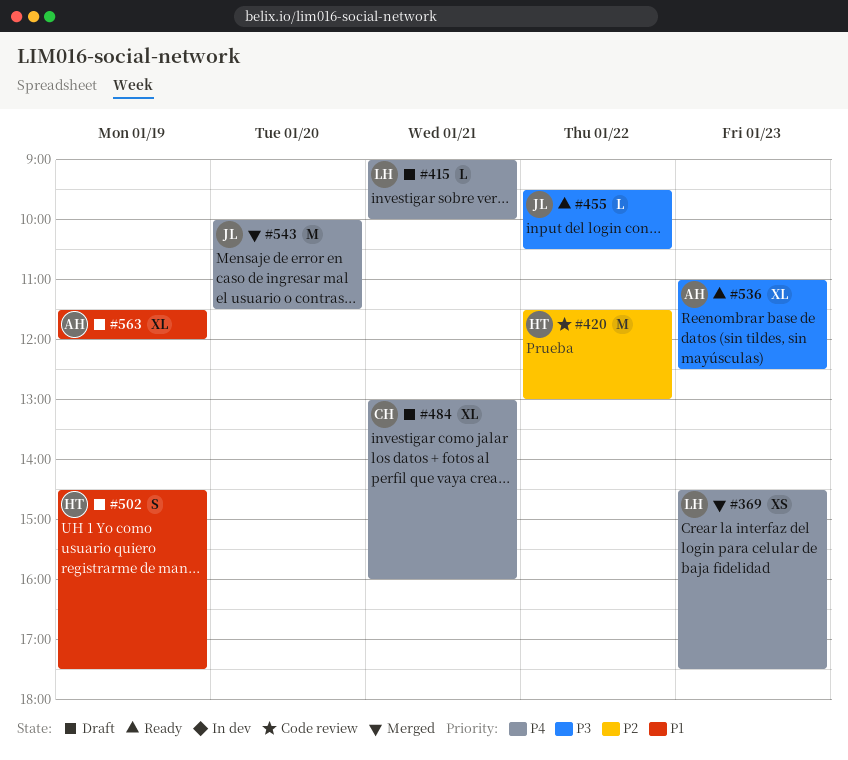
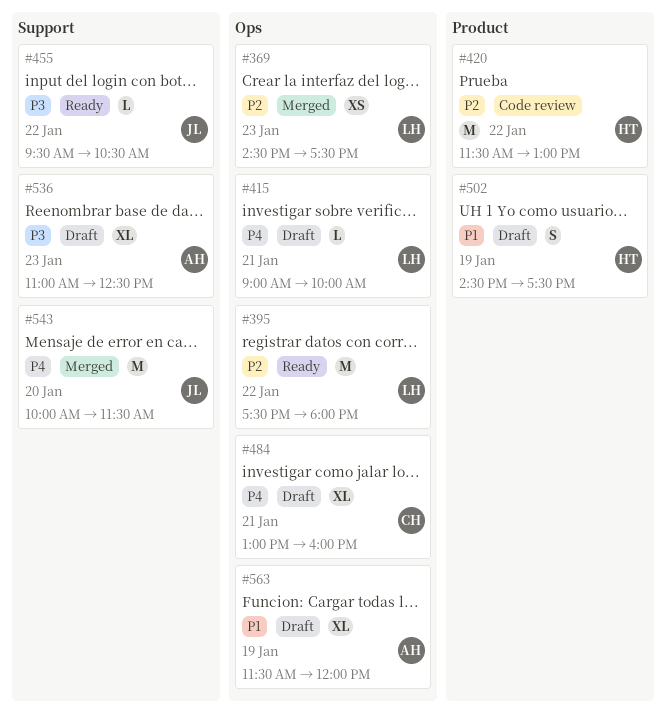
#369, priority: P4 -> P2
#395: none -> present
#536, status: Ready -> Draft

